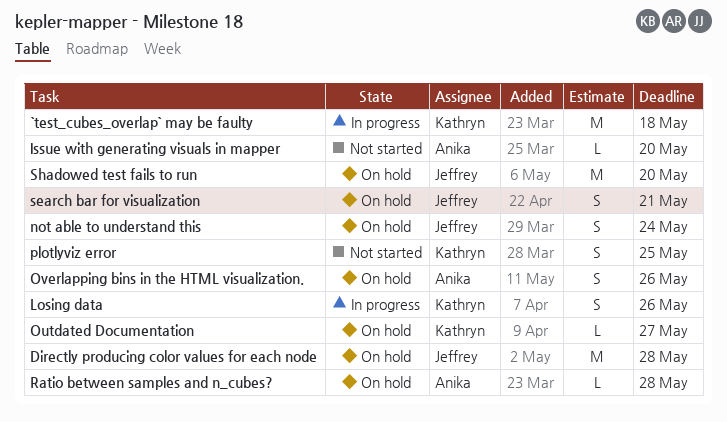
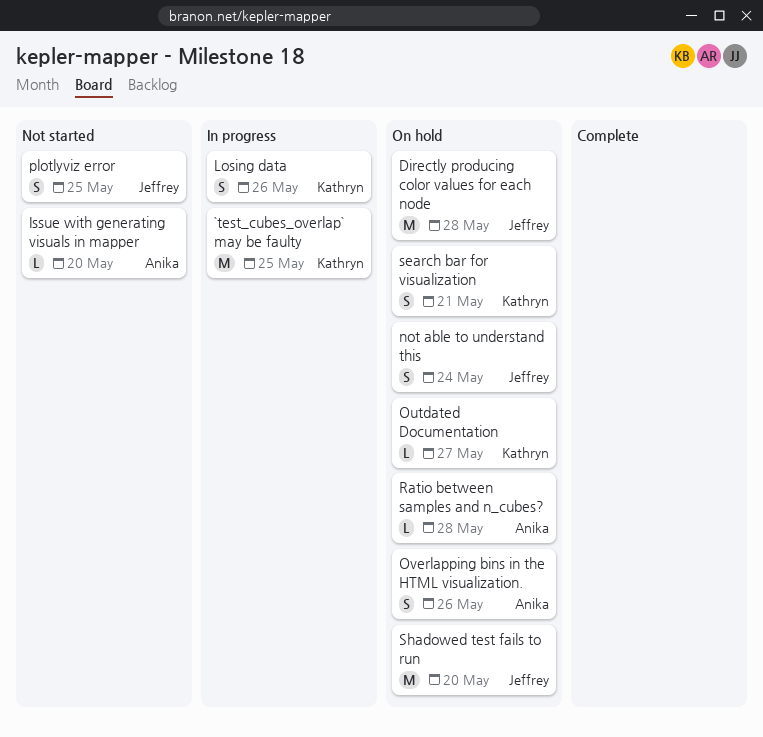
`test_cubes_overlap` may be faulty, due: May 18 -> May 25
plotlyviz error, owner: Kathryn -> Jeffrey
search bar for visualization, owner: Jeffrey -> Kathryn

